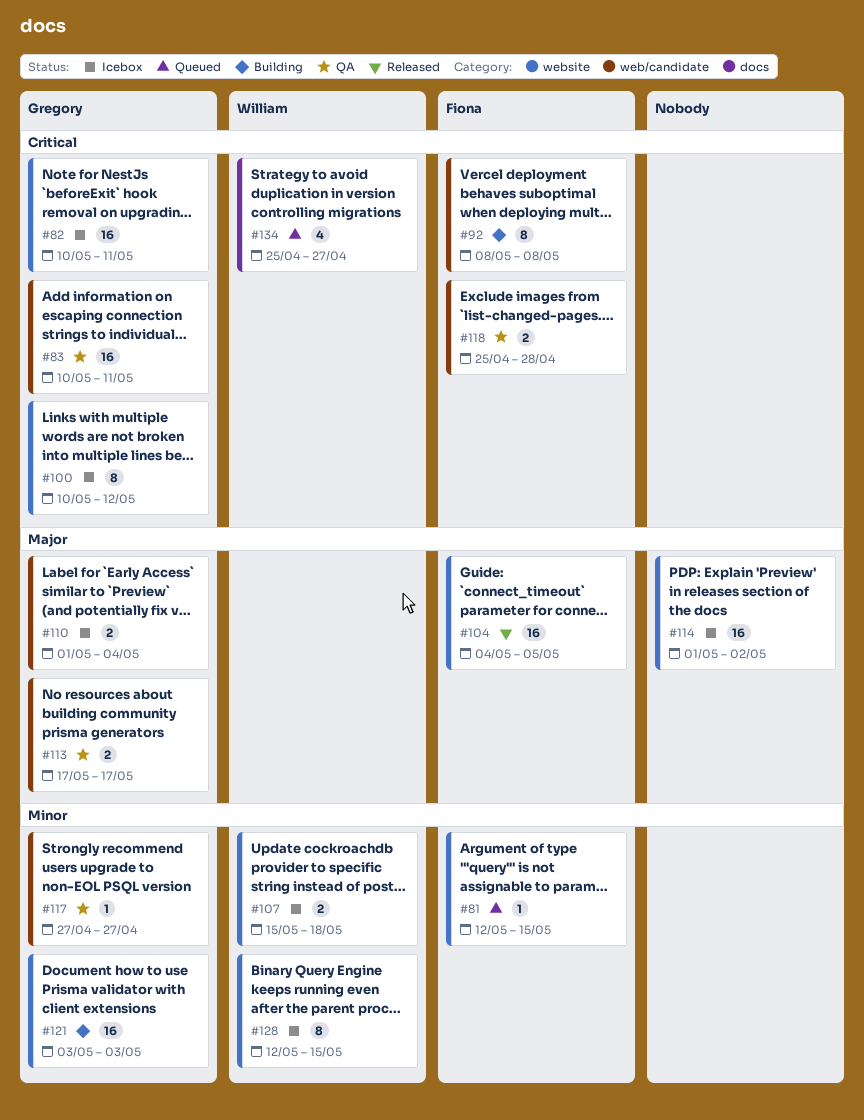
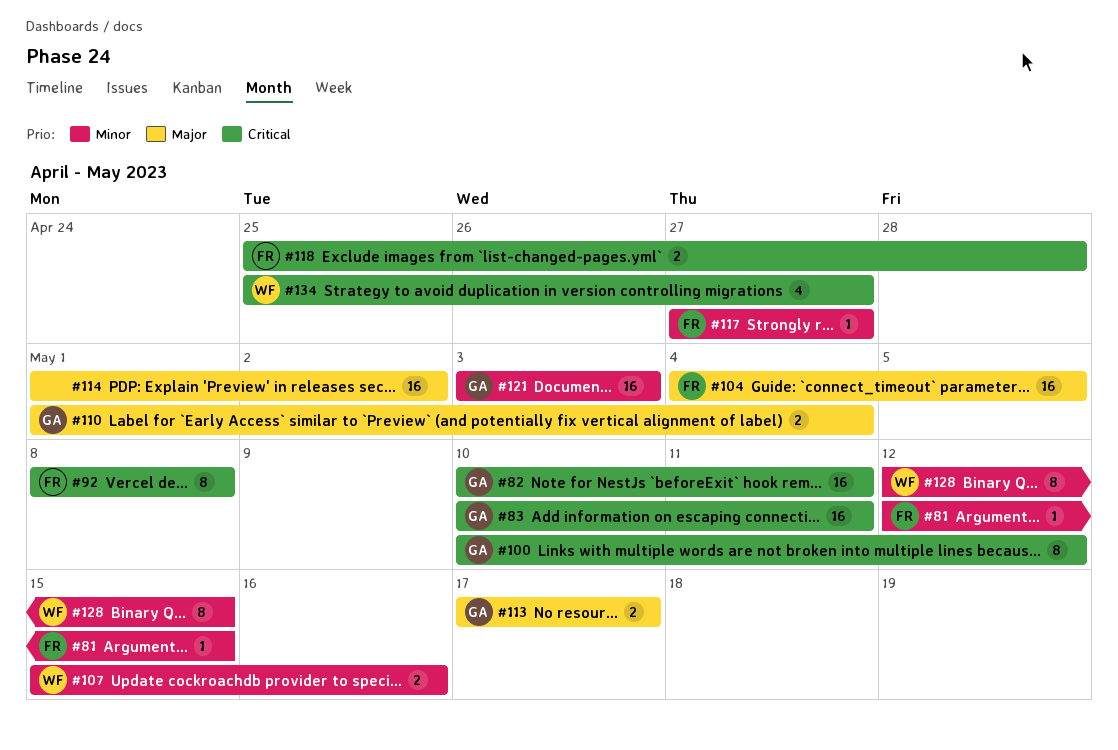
#107, due: May 18 -> May 16
#117, owner: Gregory -> Fiona

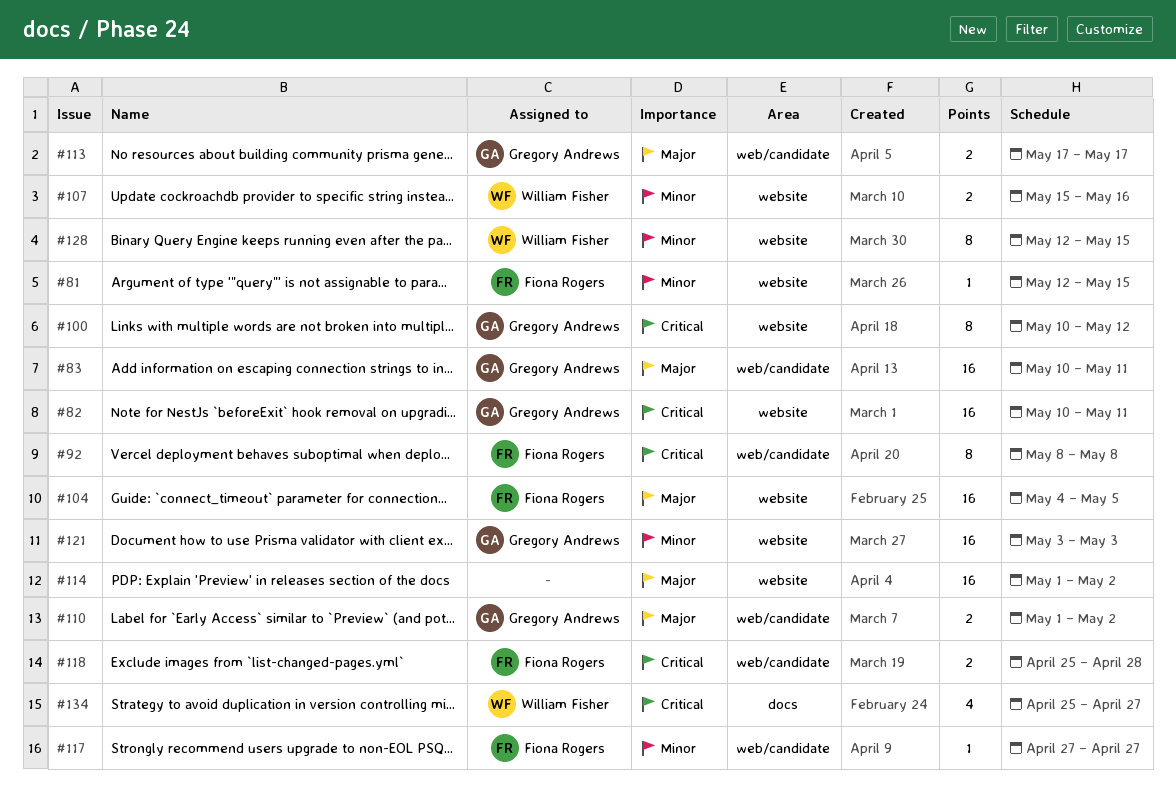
#83, priority: Critical -> Major
#110, due: May 4 -> May 2

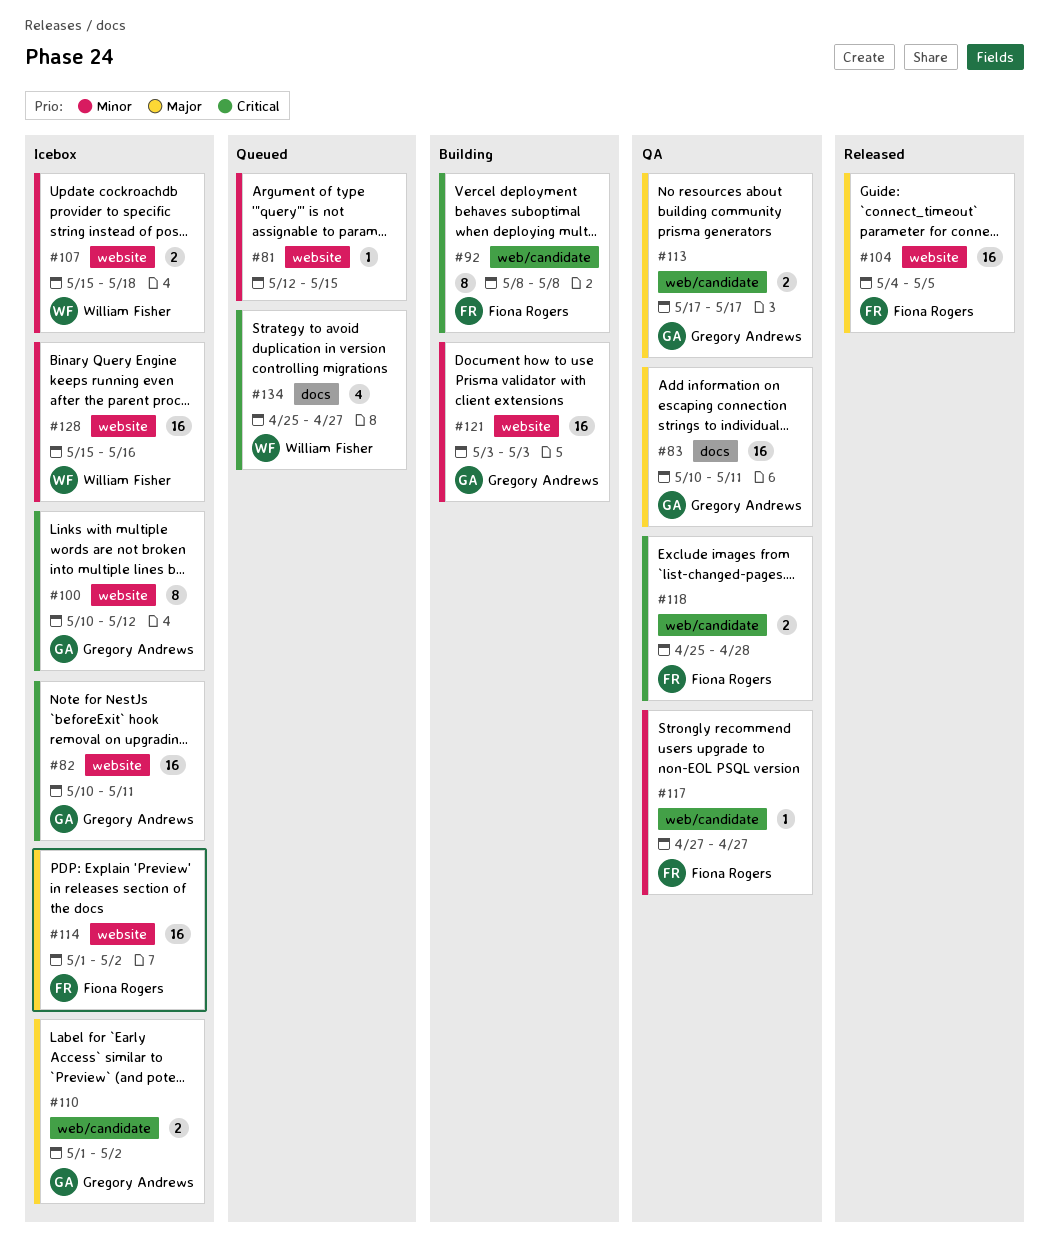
#81, owner: Fiona Rogers -> none
#83, label: web/candidate -> docs
#107, due: May 16 -> May 18
#114, owner: none -> Fiona Rogers
#128, estimate: 8 -> 16
#128, start: May 12 -> May 15
#128, due: May 15 -> May 16

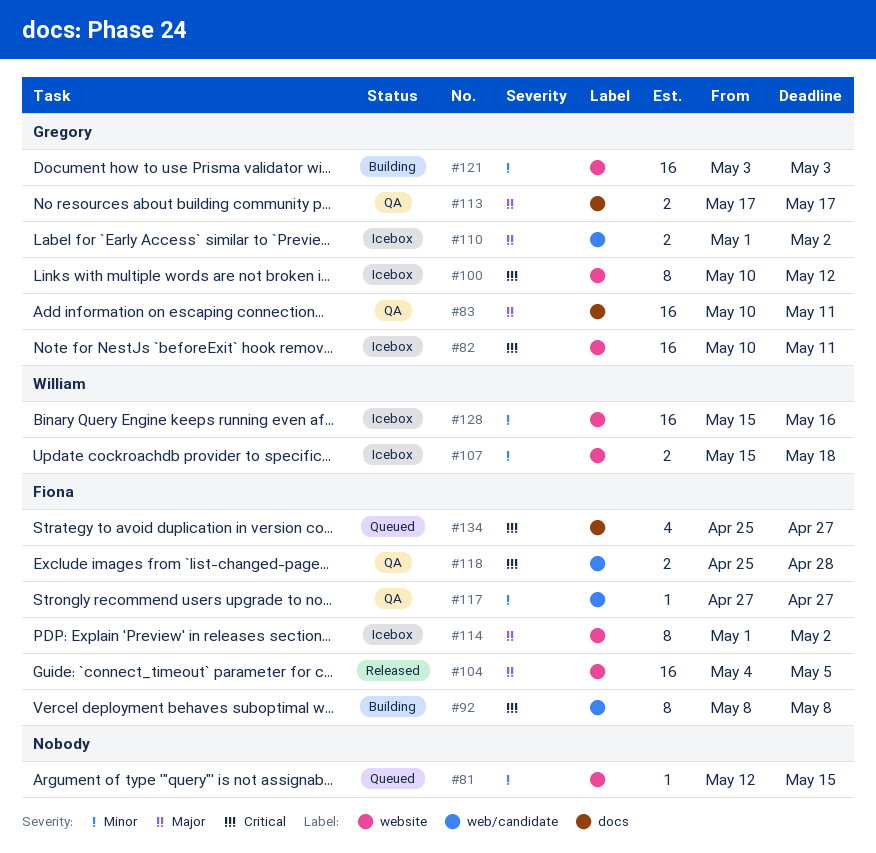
#113, label: web/candidate -> docs
#114, estimate: 16 -> 8
#134, owner: William Fisher -> Fiona Rogers

